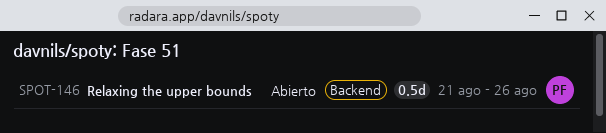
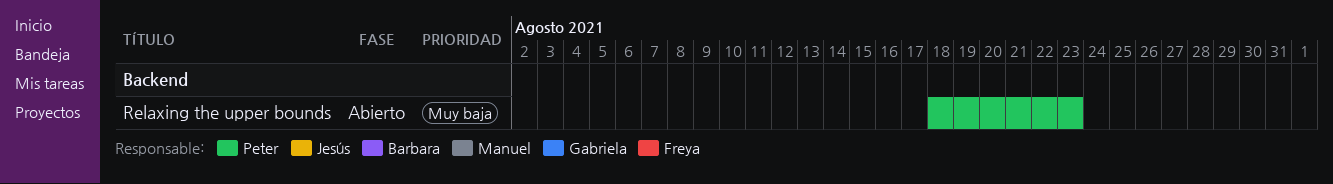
Relaxing the upper bounds, start: Aug 21 -> Aug 18
Relaxing the upper bounds, due: Aug 26 -> Aug 23

